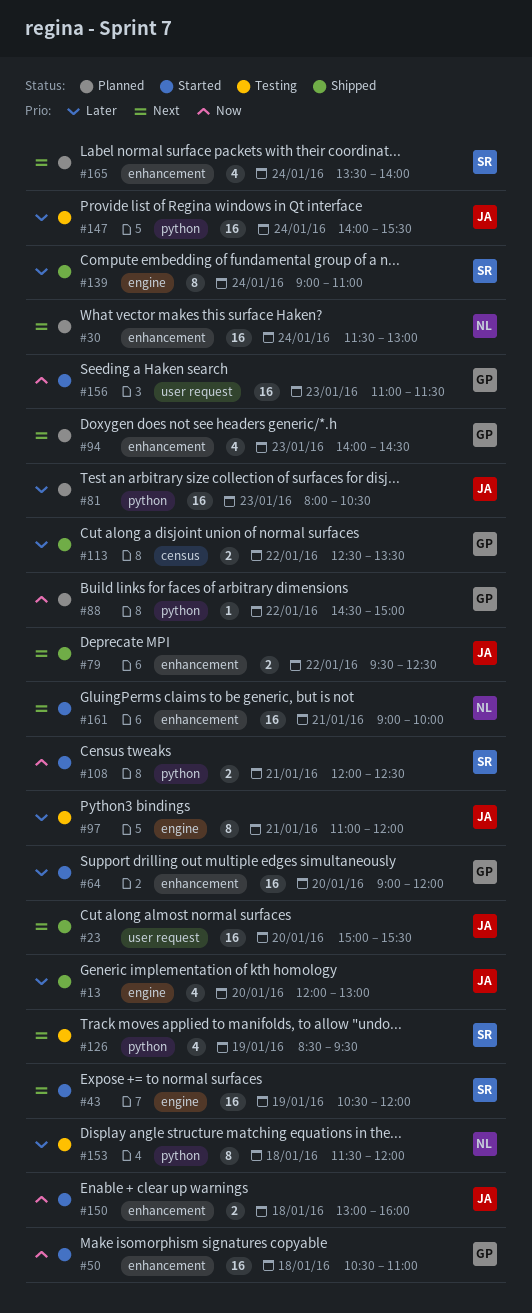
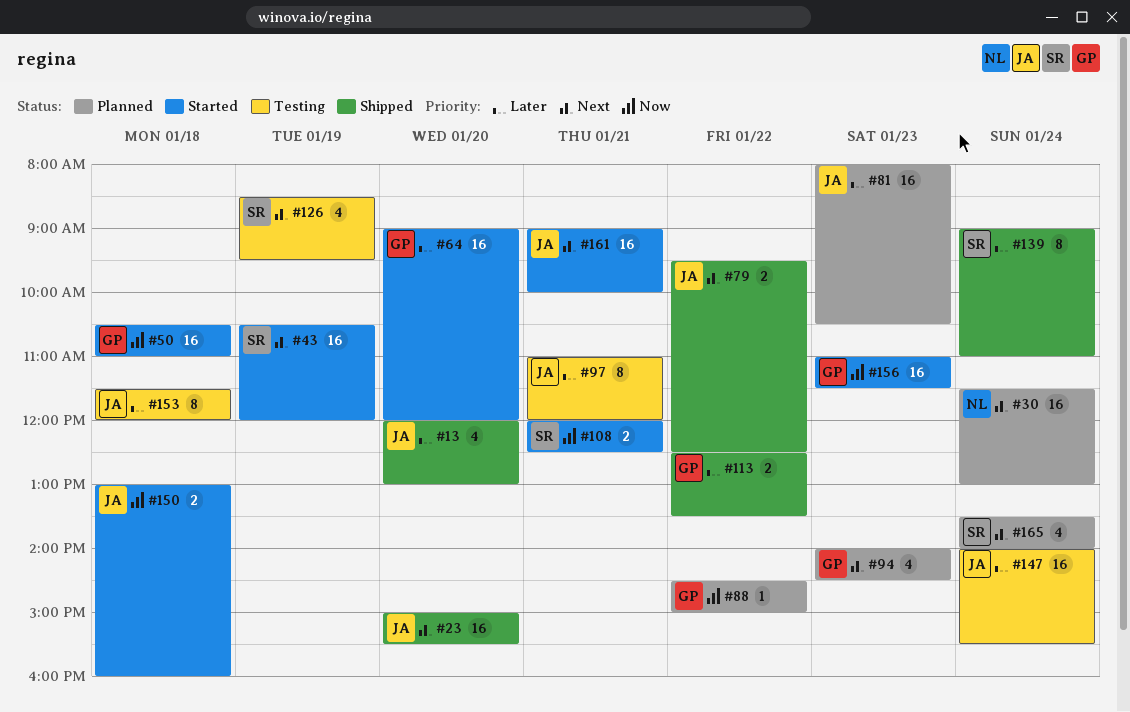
#153, owner: NL -> JA
#161, owner: NL -> JA

